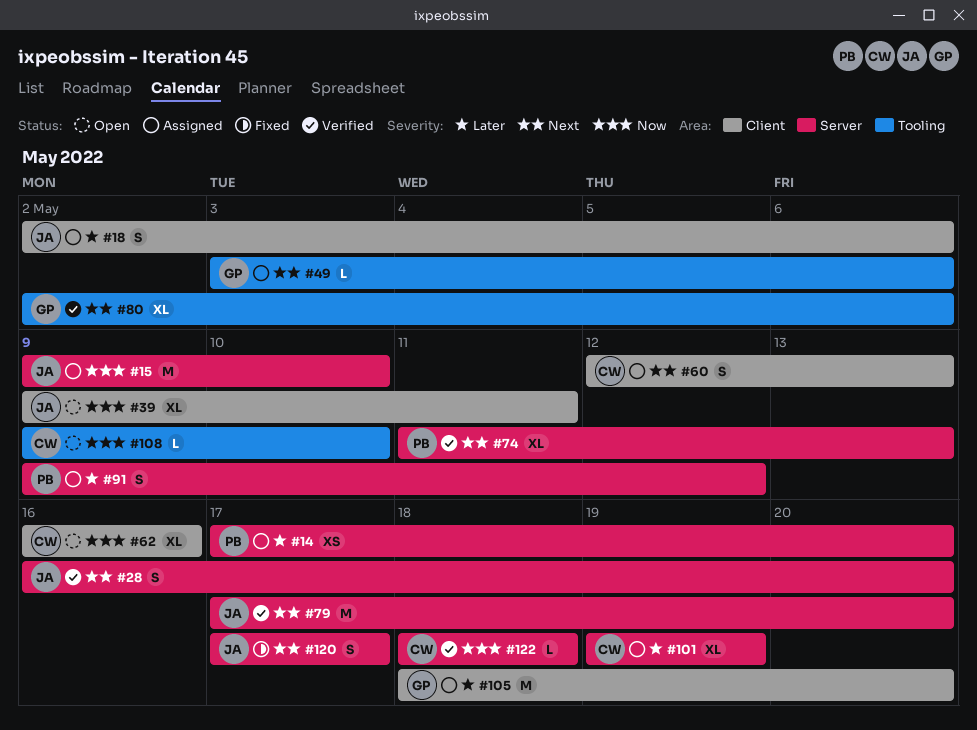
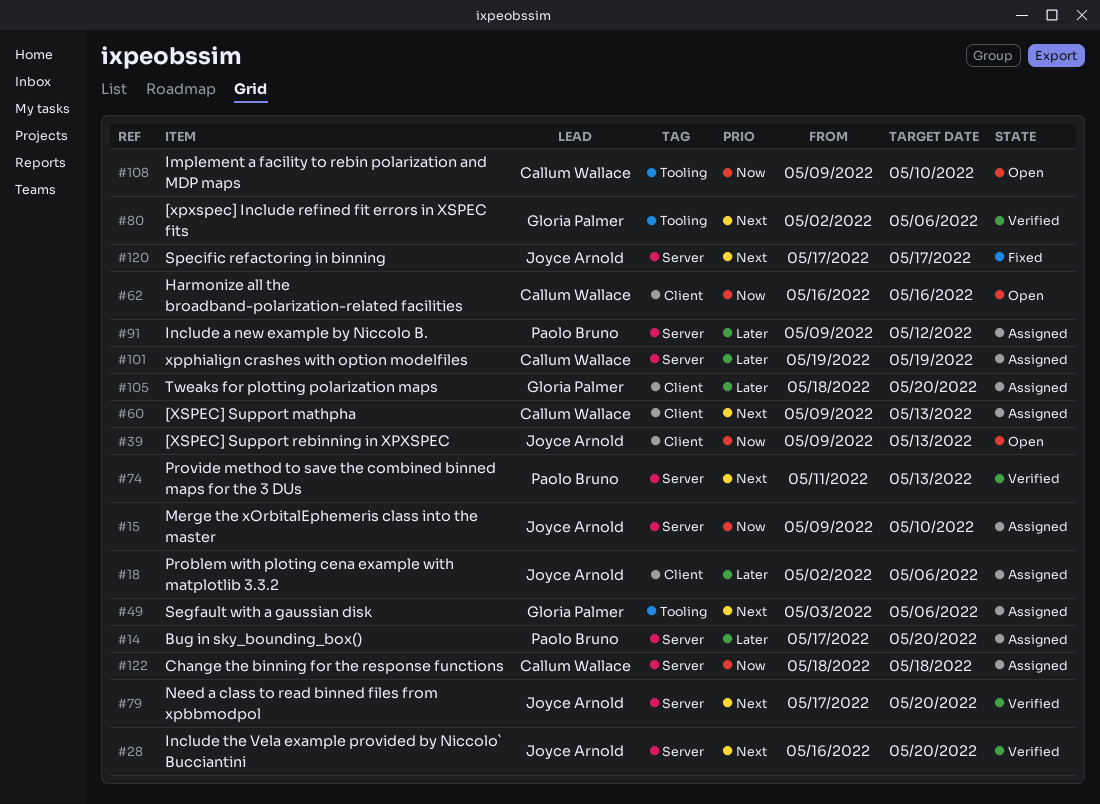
#39, due: May 11 -> May 13
#60, start: May 12 -> May 9
#122, status: Verified -> Assigned

